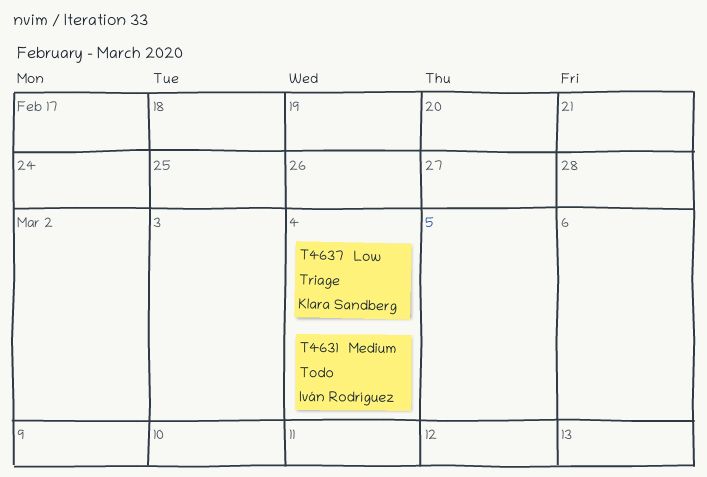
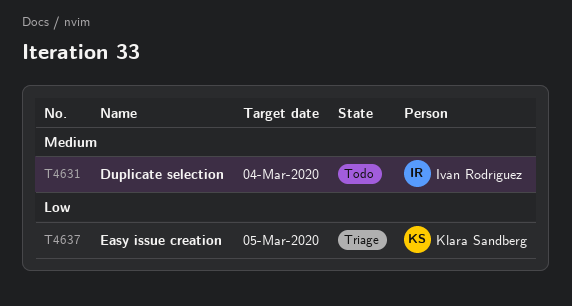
T4637, due: Mar 4 -> Mar 5

